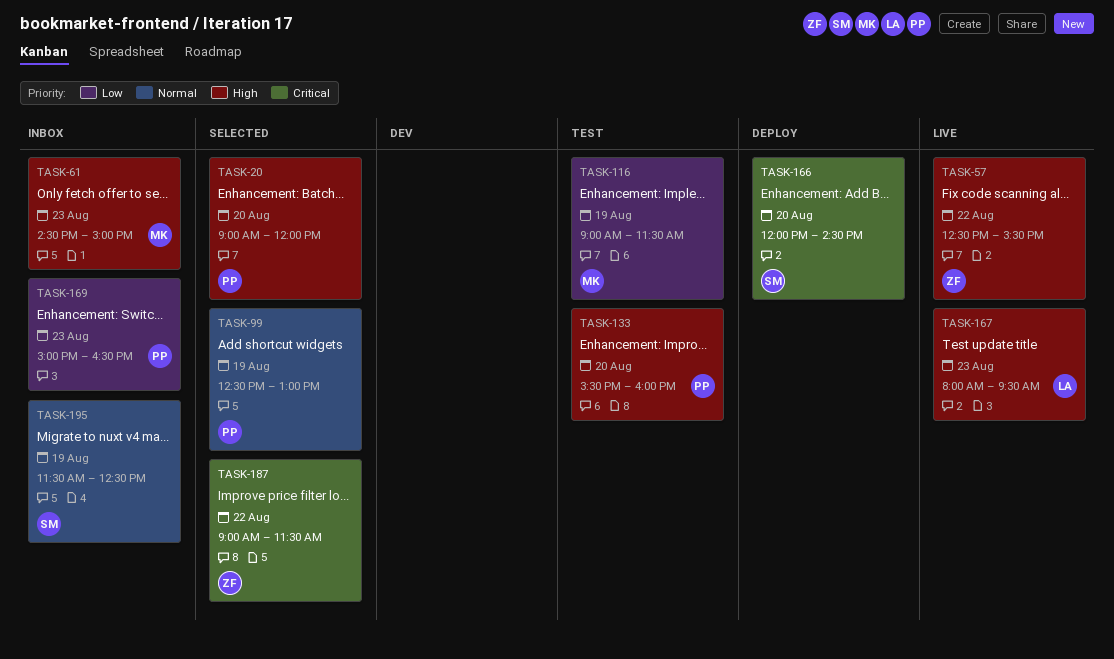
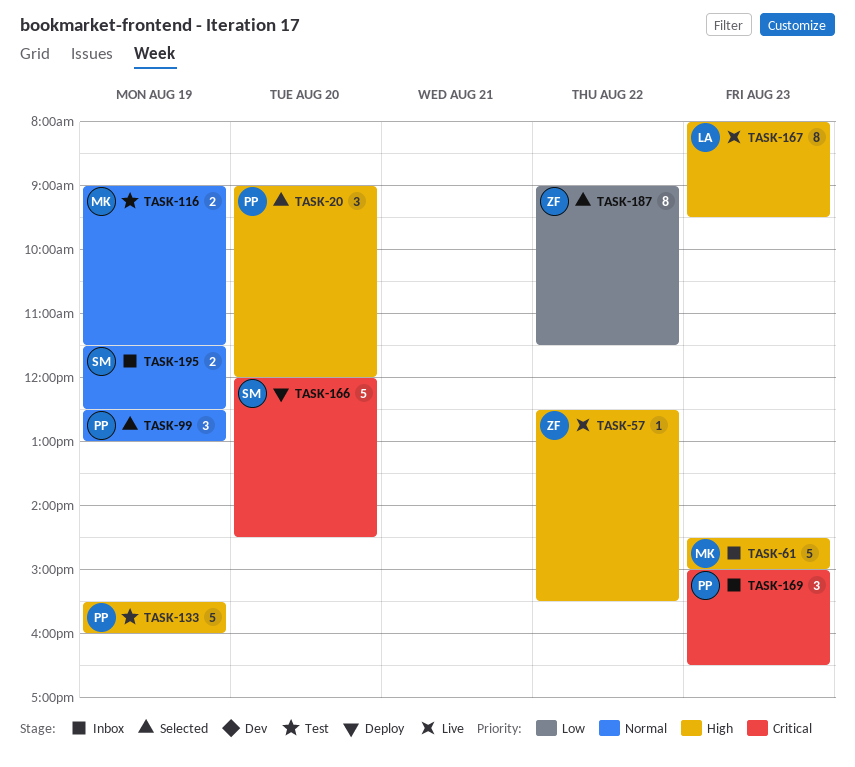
TASK-116, priority: Low -> Normal
TASK-133, day: Aug 20 -> Aug 19
TASK-169, priority: Low -> Critical
TASK-187, priority: Critical -> Low

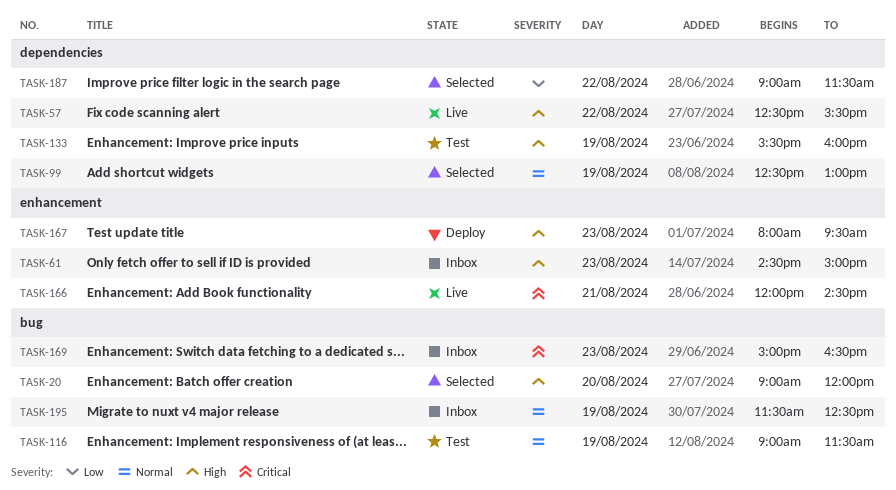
TASK-166, status: Deploy -> Live
TASK-166, day: Aug 20 -> Aug 21
TASK-167, status: Live -> Deploy

